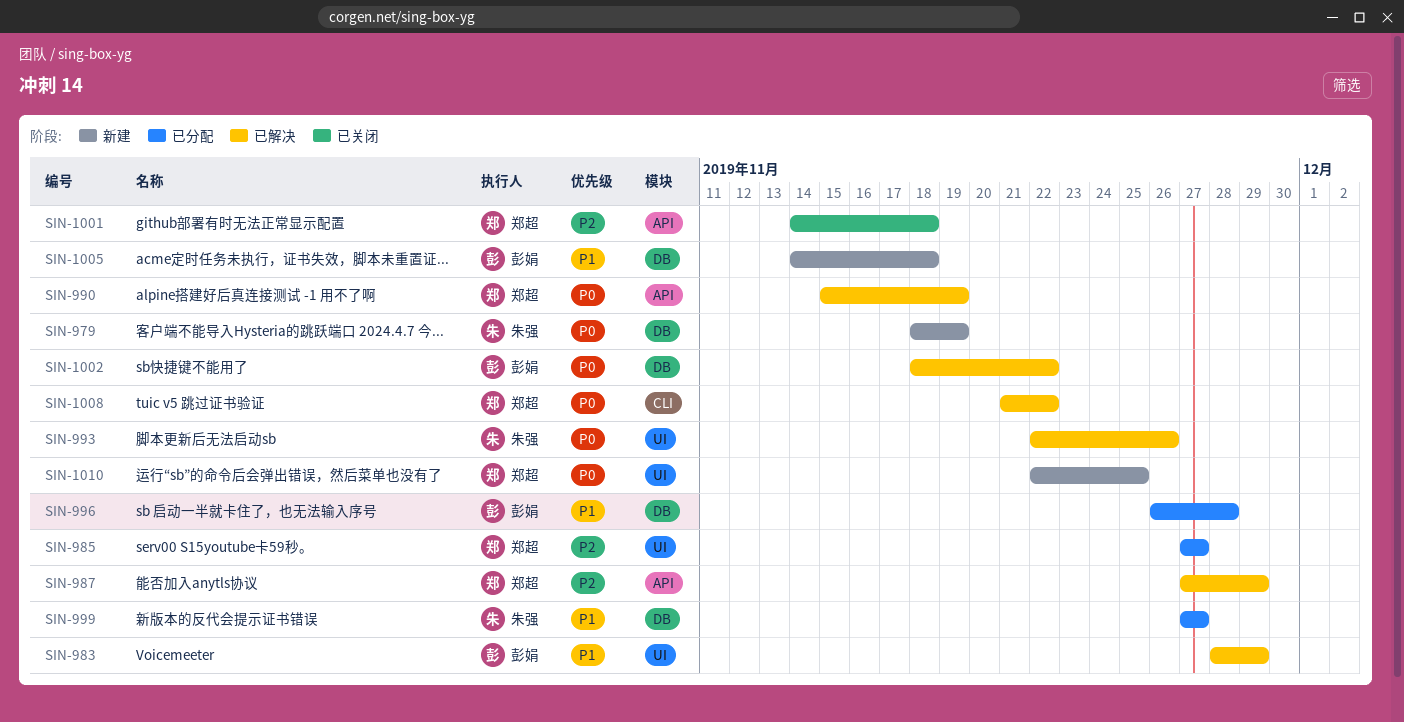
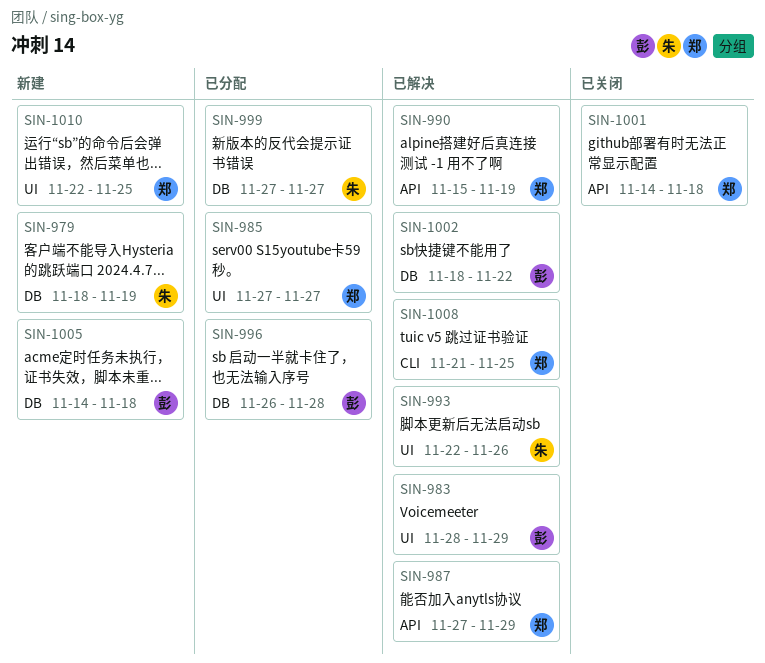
SIN-1008, due: Nov 22 -> Nov 25

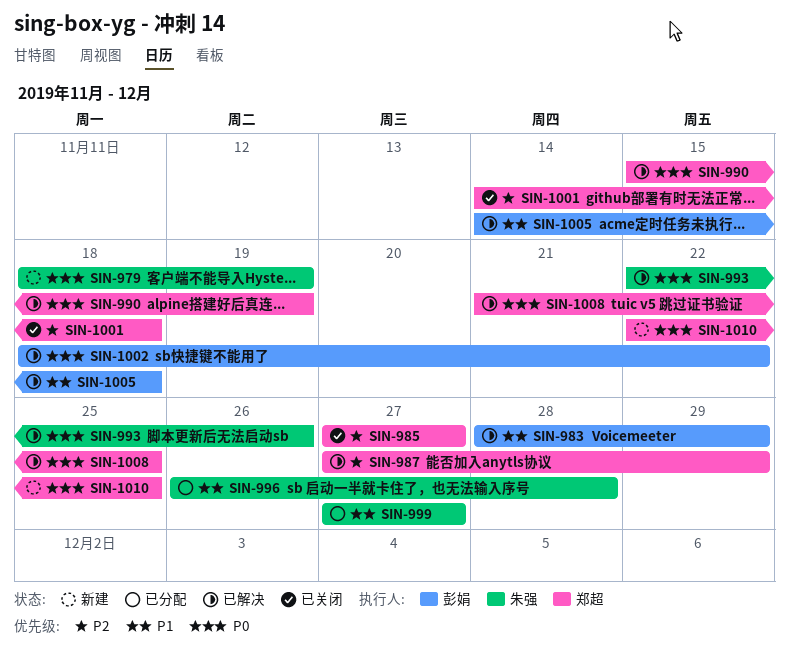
SIN-985, status: 已分配 -> 已关闭
SIN-996, owner: 彭娟 -> 朱强
SIN-1005, status: 新建 -> 已解决

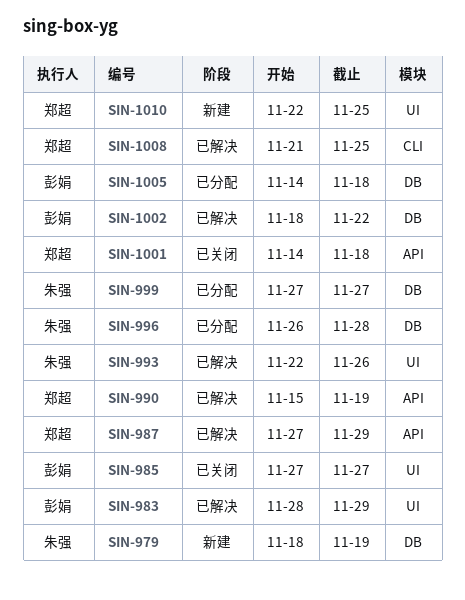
SIN-985, owner: 郑超 -> 彭娟
SIN-1005, status: 已解决 -> 已分配

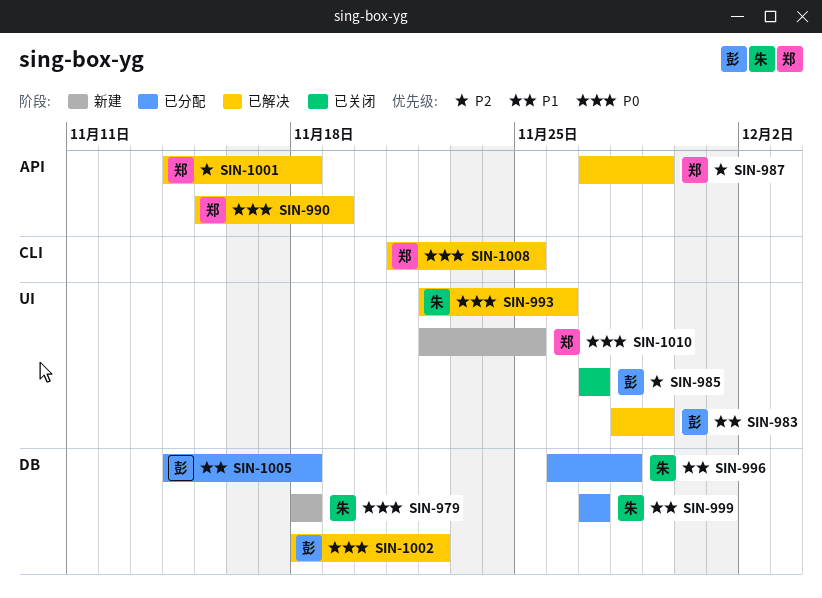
SIN-979, due: Nov 19 -> Nov 18
SIN-1001, status: 已关闭 -> 已解决

